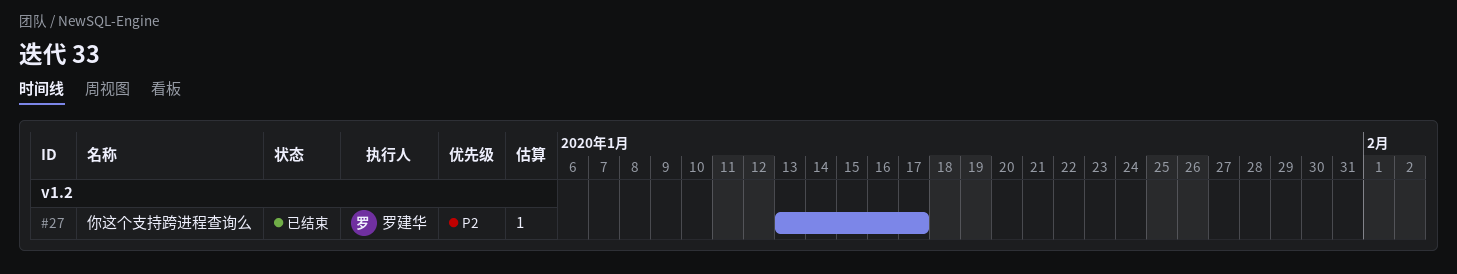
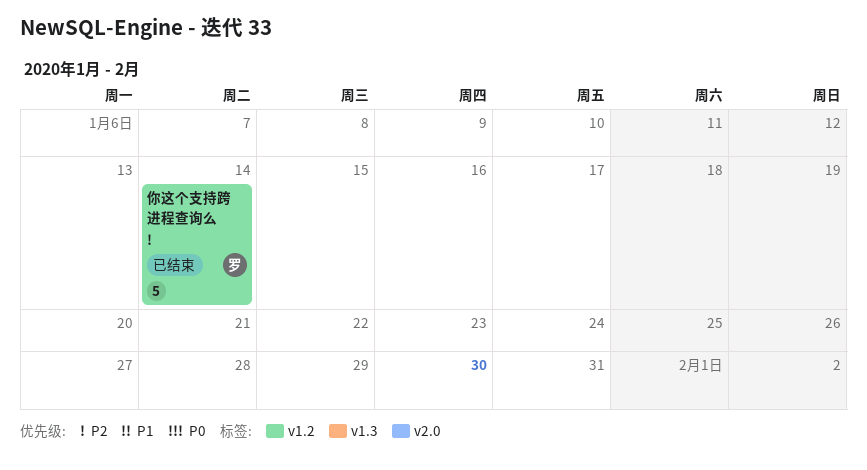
你这个支持跨进程查询么, estimate: 1 -> 5
你这个支持跨进程查询么, due: Jan 17 -> Jan 14

